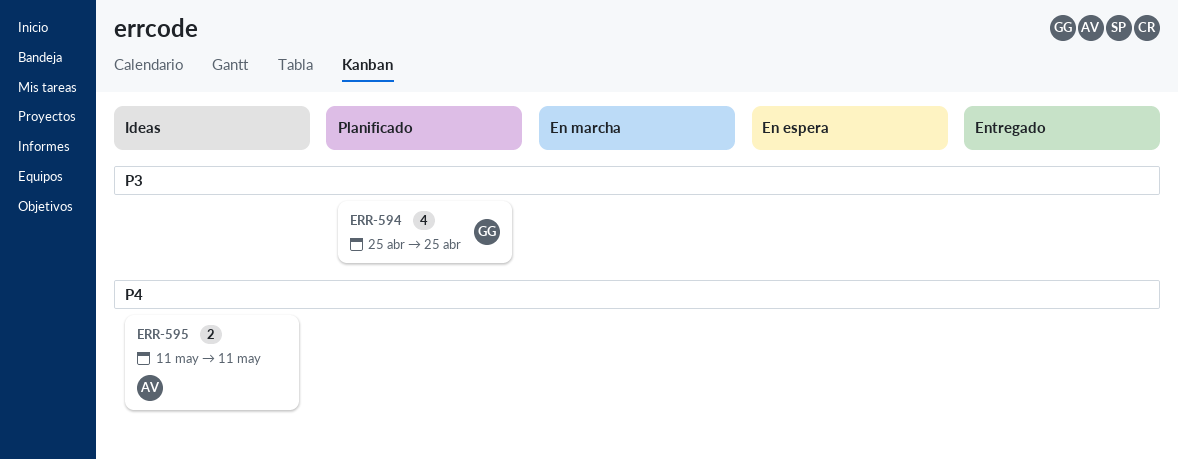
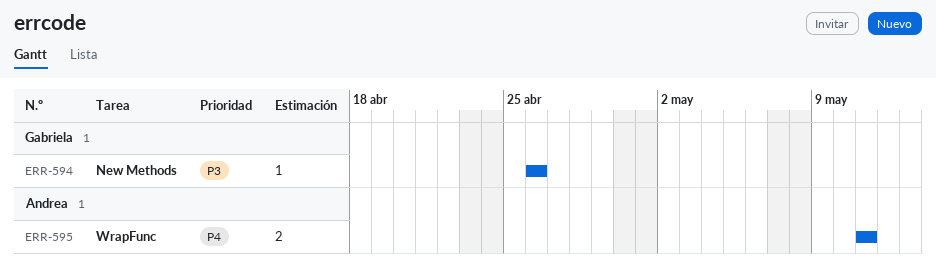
ERR-594, estimate: 4 -> 1
ERR-594, start: Apr 25 -> Apr 26
ERR-594, due: Apr 25 -> Apr 26

